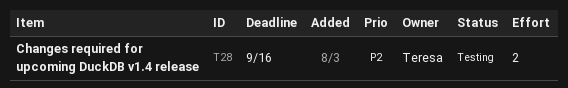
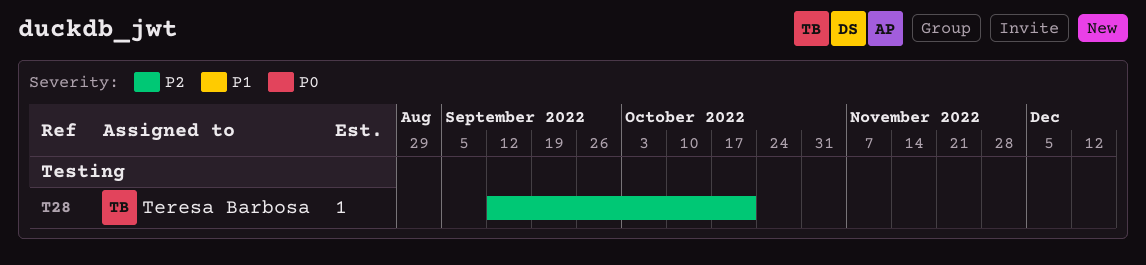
T28, estimate: 2 -> 1
T28, due: Sep 16 -> Oct 21

